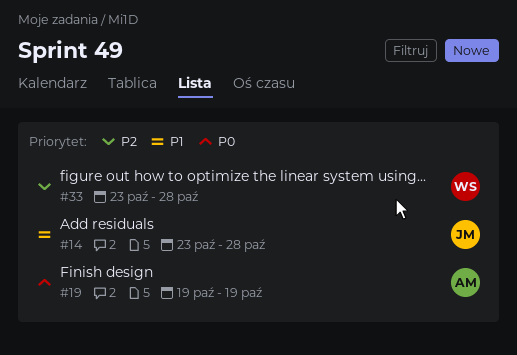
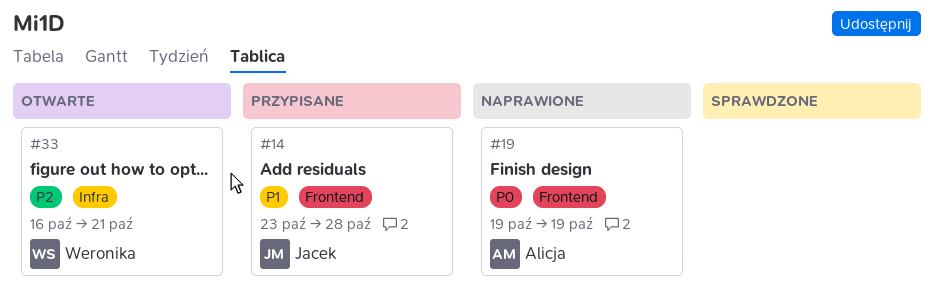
#33, start: Oct 23 -> Oct 16
#33, due: Oct 28 -> Oct 21

